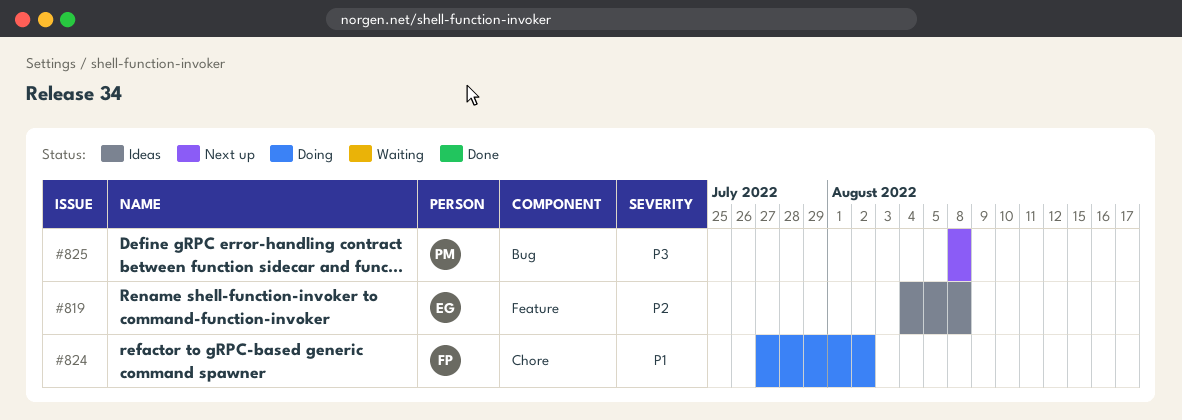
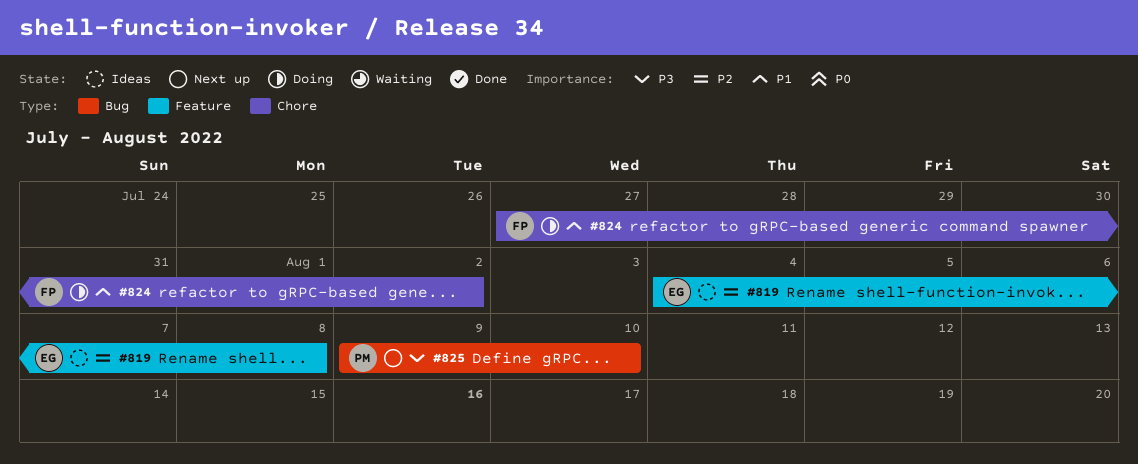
#825, start: Aug 8 -> Aug 9
#825, due: Aug 8 -> Aug 10

